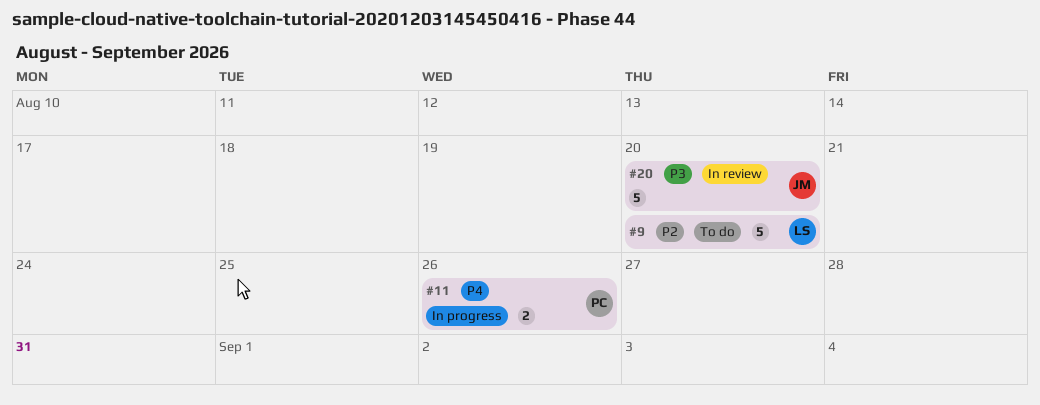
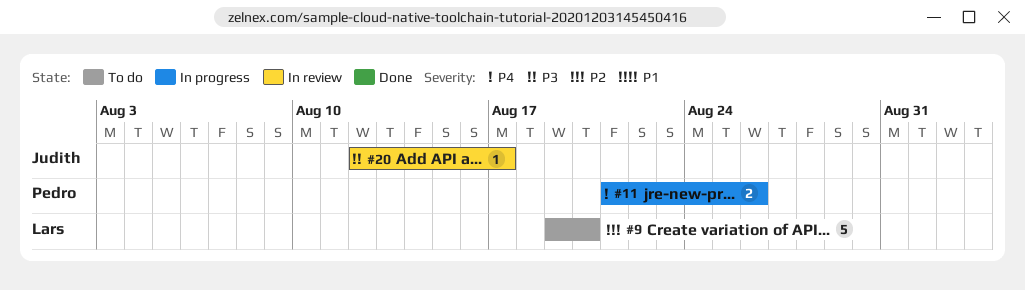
#20, estimate: 5 -> 1
#20, due: Aug 20 -> Aug 17

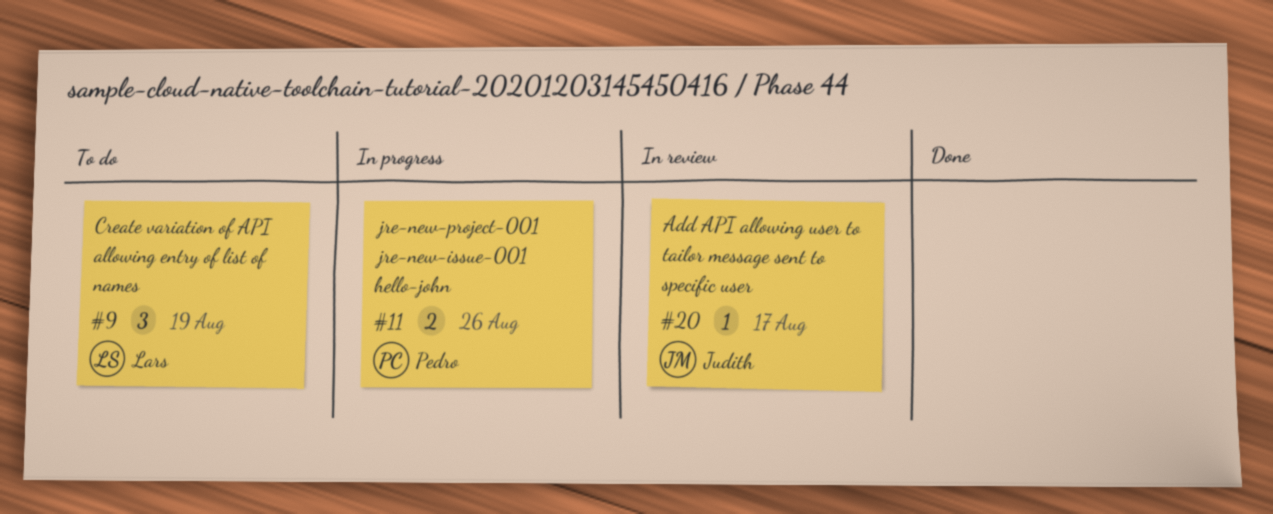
#9, estimate: 5 -> 3
#9, due: Aug 20 -> Aug 19

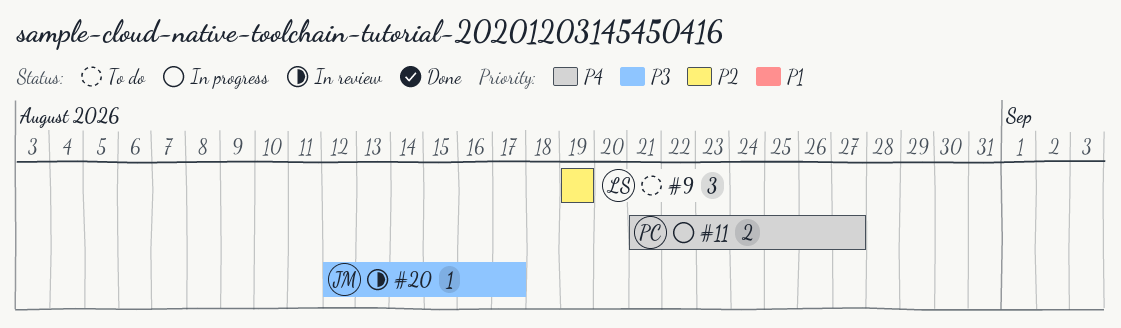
#11, due: Aug 26 -> Aug 27

